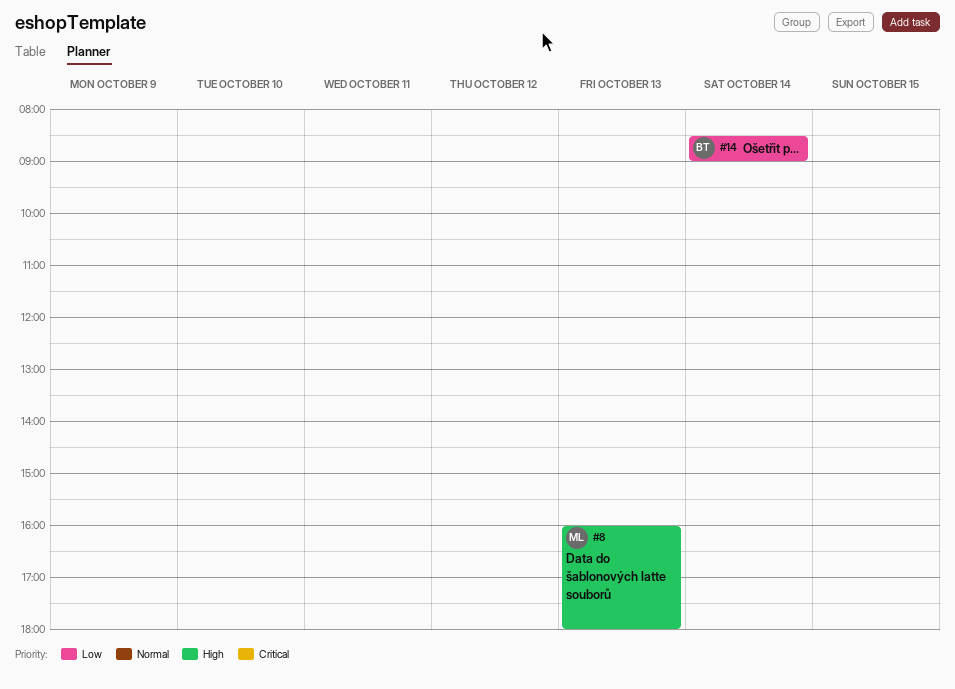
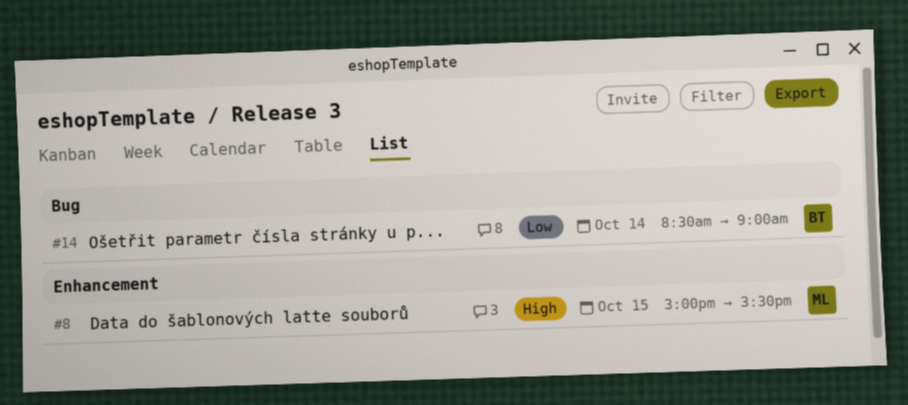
#8, day: Oct 13 -> Oct 15
#8, begins: 16:00 -> 15:00
#8, ends: 18:00 -> 15:30

